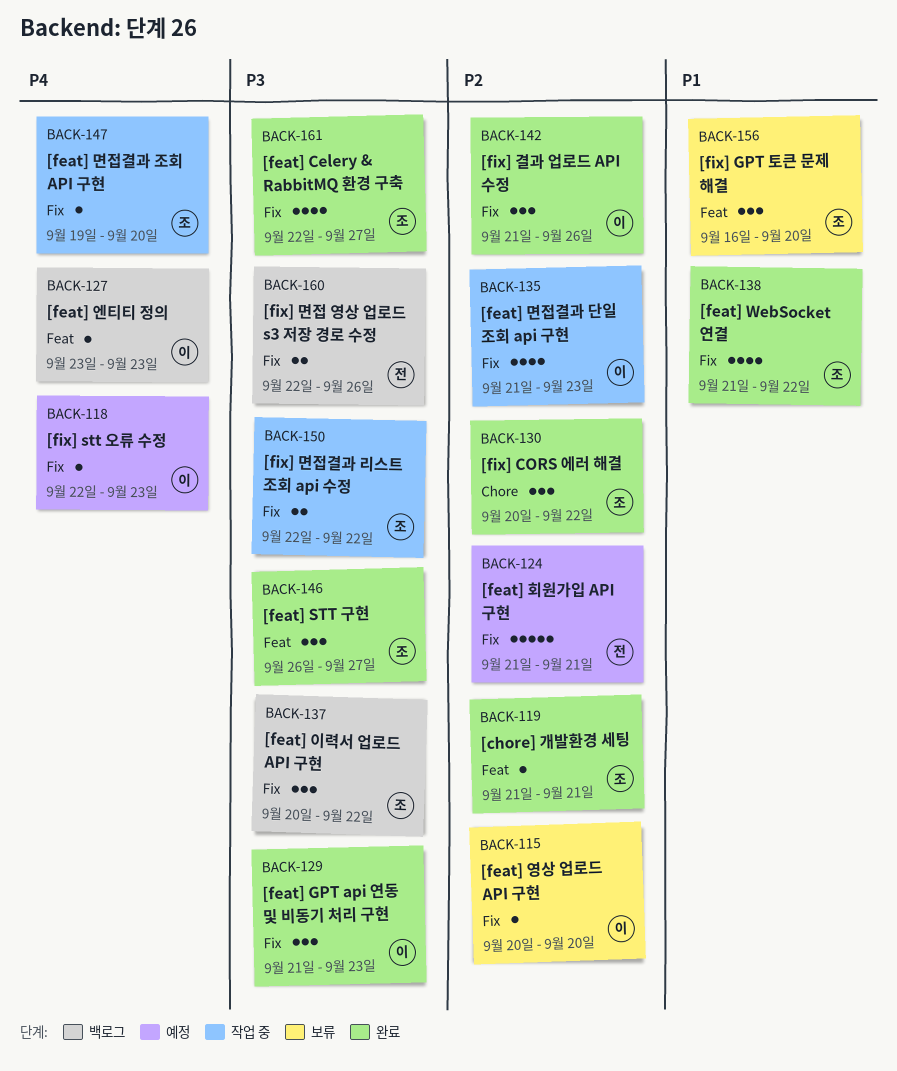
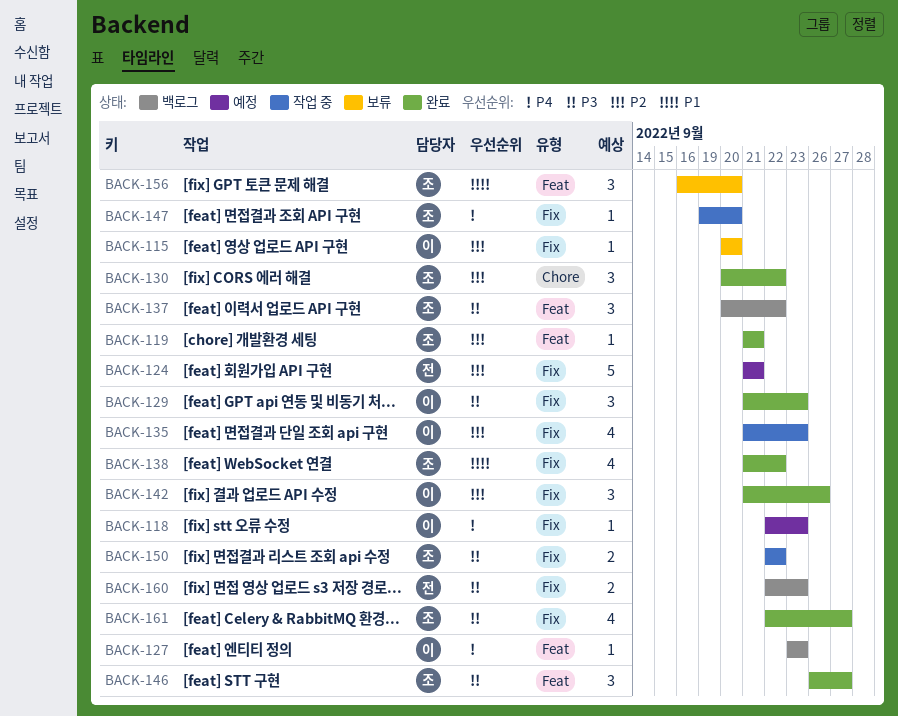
BACK-137, label: Fix -> Feat
BACK-160, due: Sep 26 -> Sep 23

